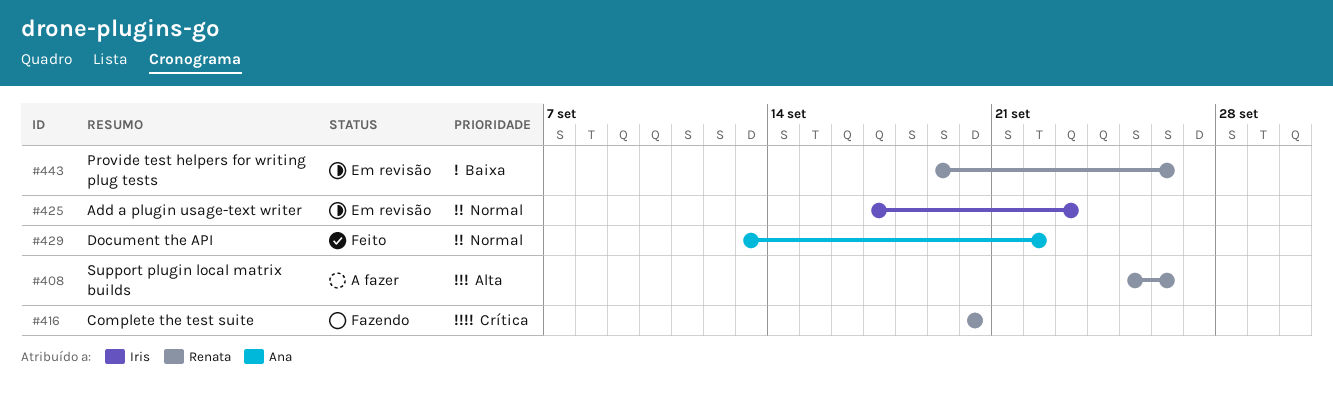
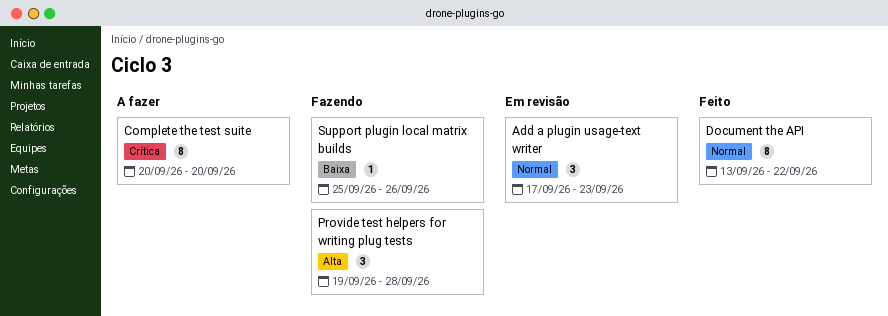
Complete the test suite, status: Fazendo -> A fazer
Provide test helpers for writing plug tests, status: Em revisão -> Fazendo
Provide test helpers for writing plug tests, priority: Baixa -> Alta
Provide test helpers for writing plug tests, due: Sep 26 -> Sep 28
Support plugin local matrix builds, status: A fazer -> Fazendo
Support plugin local matrix builds, priority: Alta -> Baixa

